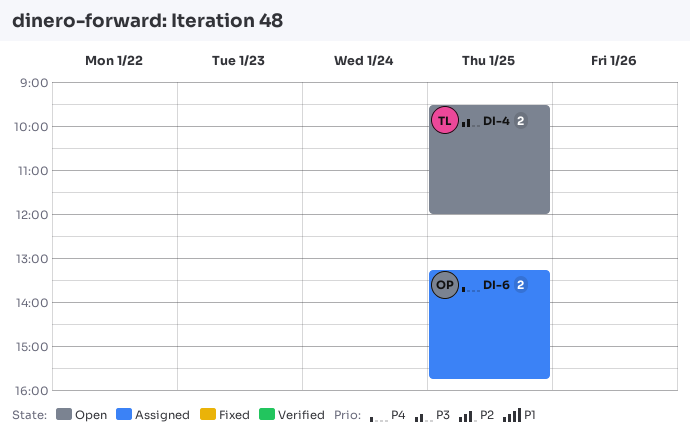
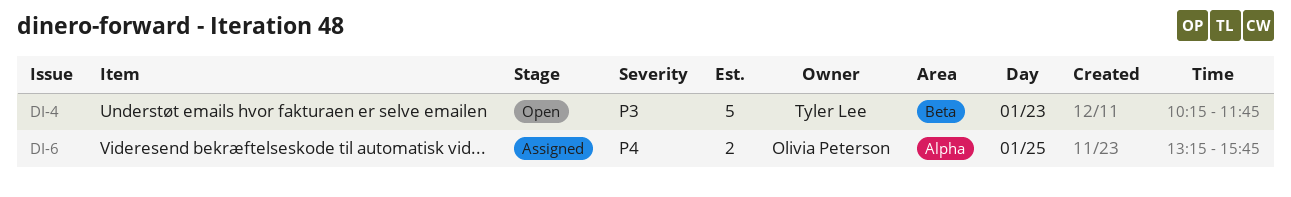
DI-4, estimate: 2 -> 5
DI-4, day: Jan 25 -> Jan 23
DI-4, begins: 09:30 -> 10:15
DI-4, ends: 12:00 -> 11:45

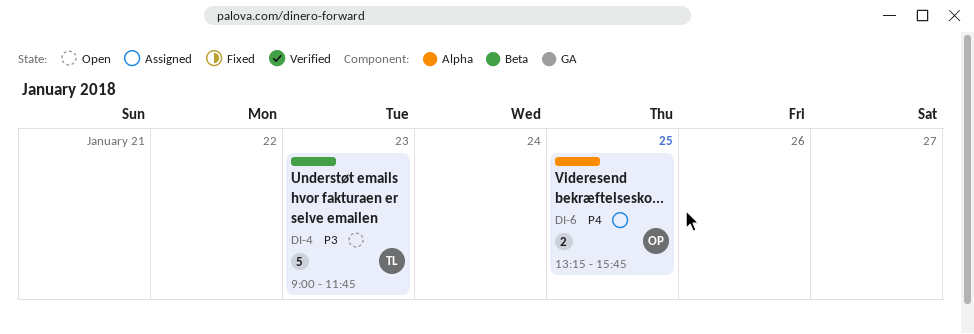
DI-4, begins: 10:15 -> 09:00

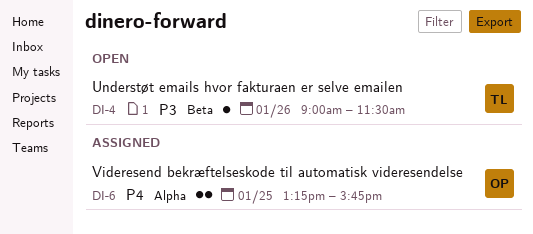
DI-4, estimate: 5 -> 1
DI-4, day: Jan 23 -> Jan 26
DI-4, ends: 11:45 -> 11:30

